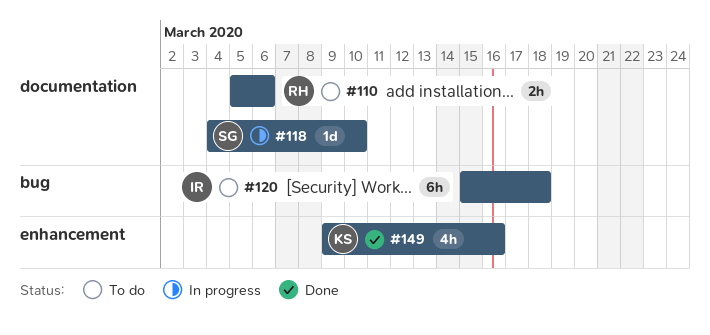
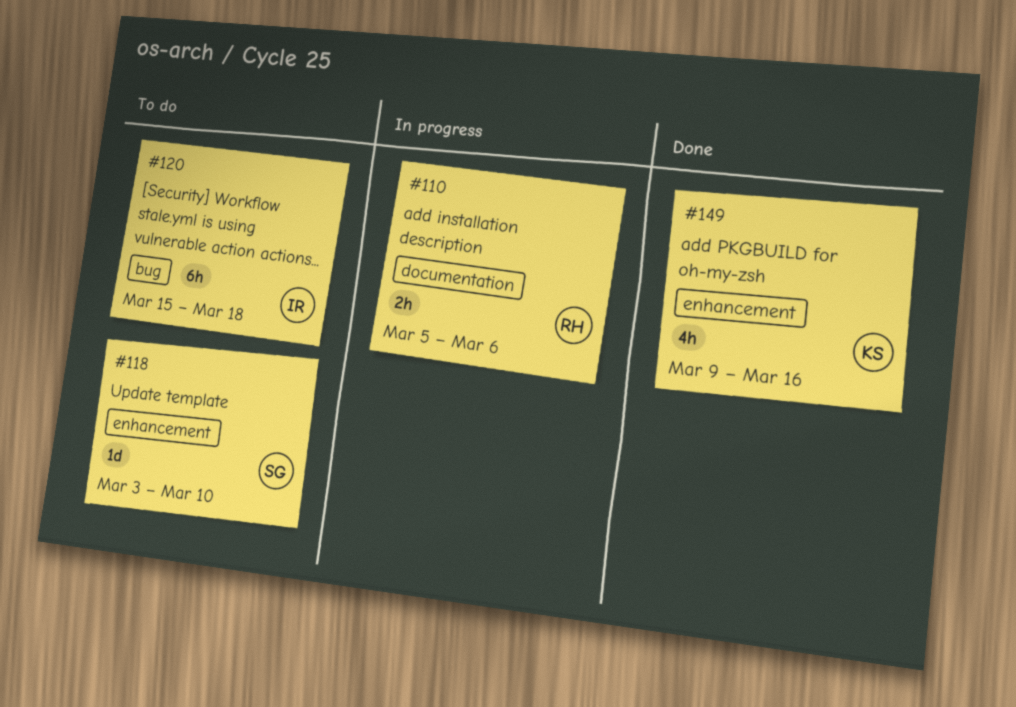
#110, status: To do -> In progress
#118, status: In progress -> To do
#118, label: documentation -> enhancement
#118, start: Mar 4 -> Mar 3

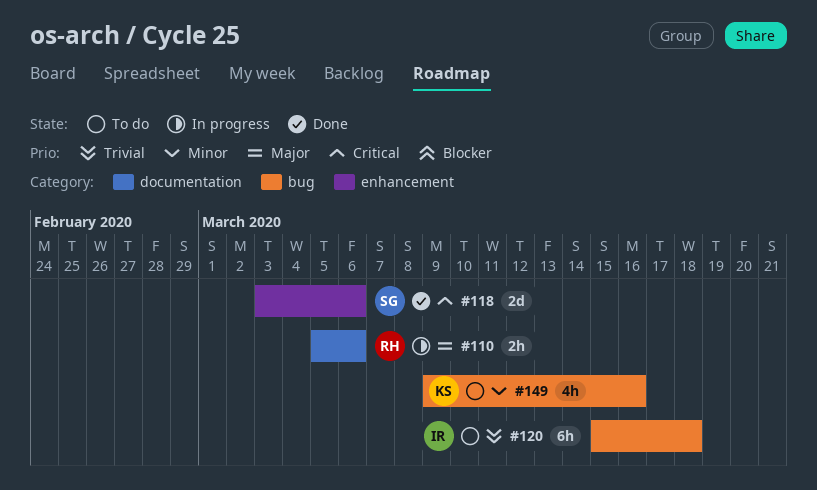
#118, status: To do -> Done
#118, estimate: 1d -> 2d
#118, due: Mar 10 -> Mar 6
#149, status: Done -> To do
#149, label: enhancement -> bug

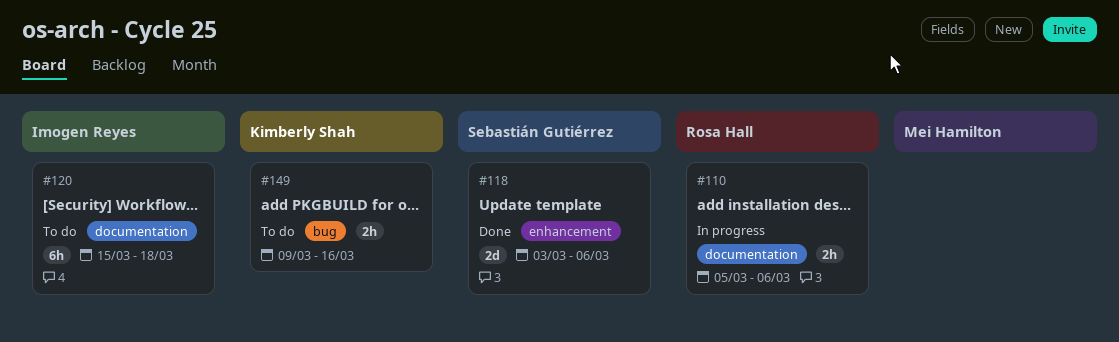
#120, label: bug -> documentation
#149, estimate: 4h -> 2h

